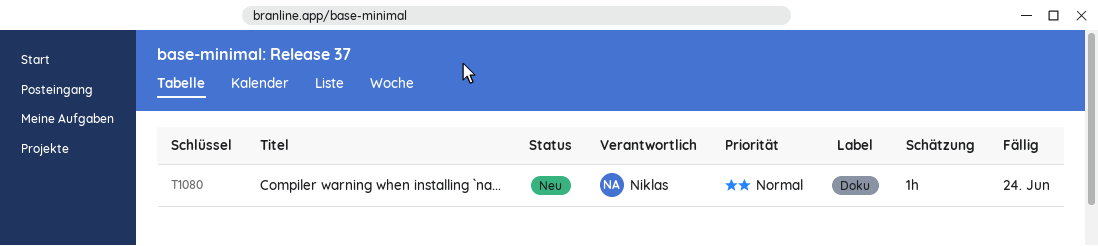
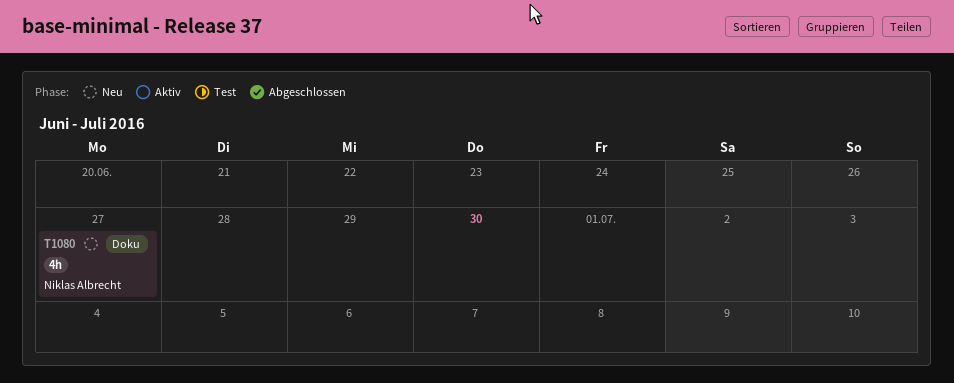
T1080, estimate: 1h -> 4h
T1080, due: Jun 24 -> Jun 27

